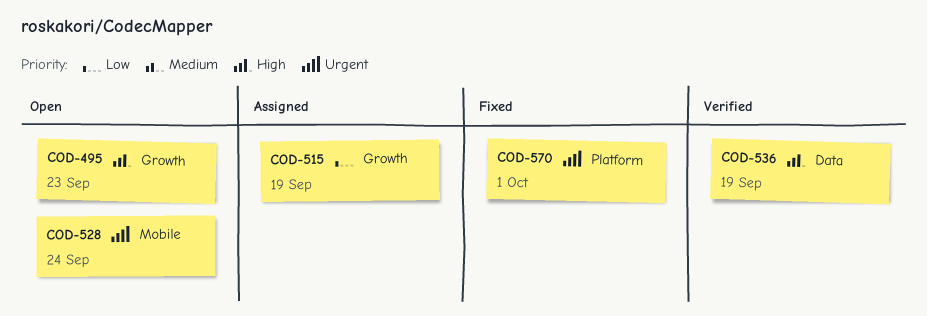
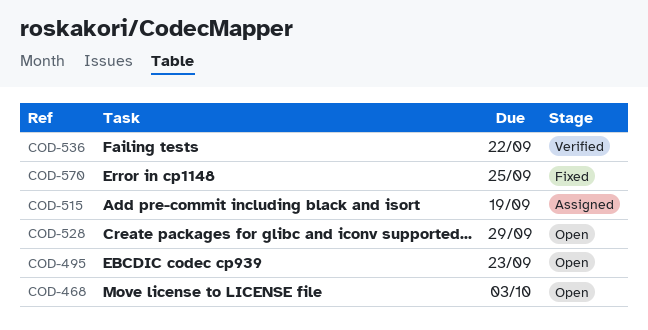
COD-468: none -> present
COD-528, due: Sep 24 -> Sep 29
COD-536, due: Sep 19 -> Sep 22
COD-570, due: Oct 1 -> Sep 25

